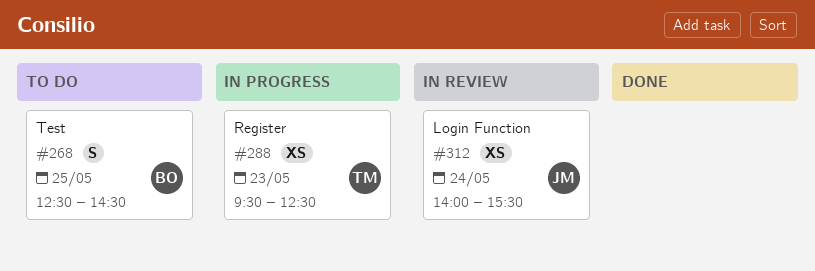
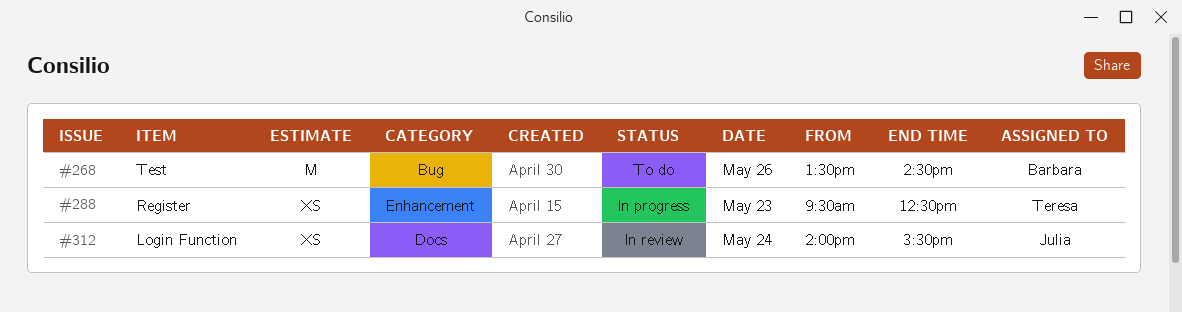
#268, estimate: S -> M
#268, day: May 25 -> May 26
#268, begins: 12:30 -> 13:30

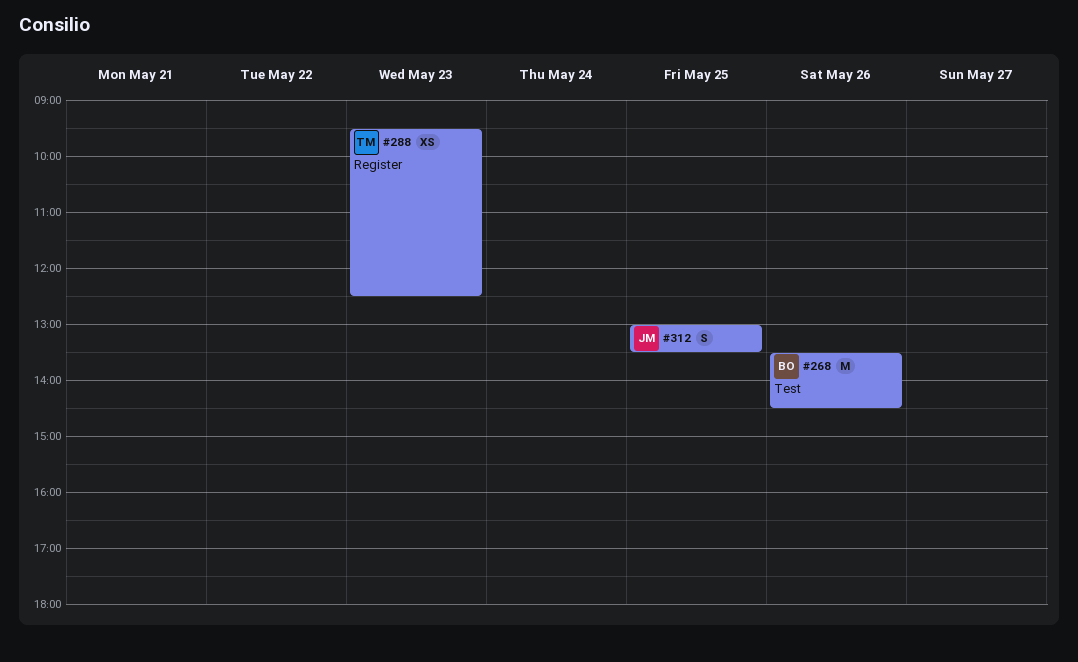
#312, estimate: XS -> S
#312, day: May 24 -> May 25
#312, begins: 14:00 -> 13:00
#312, ends: 15:30 -> 13:30

